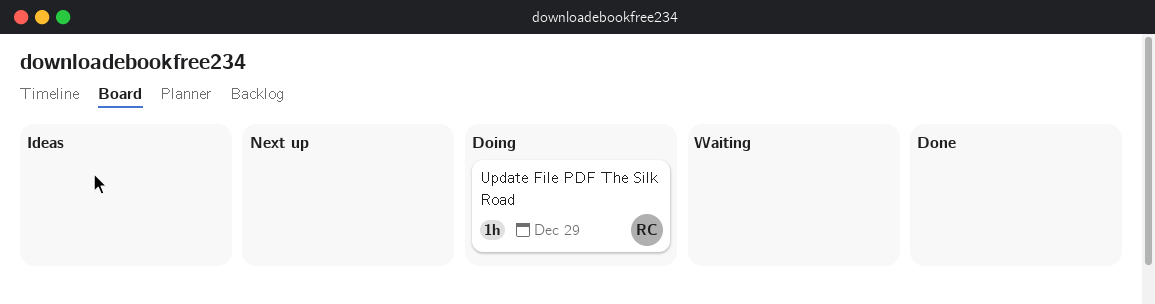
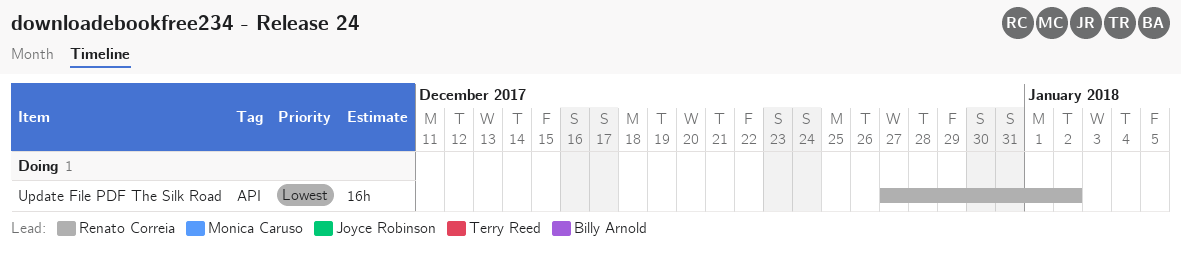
Update File PDF The Silk Road, estimate: 1h -> 16h
Update File PDF The Silk Road, due: Dec 29 -> Jan 2

